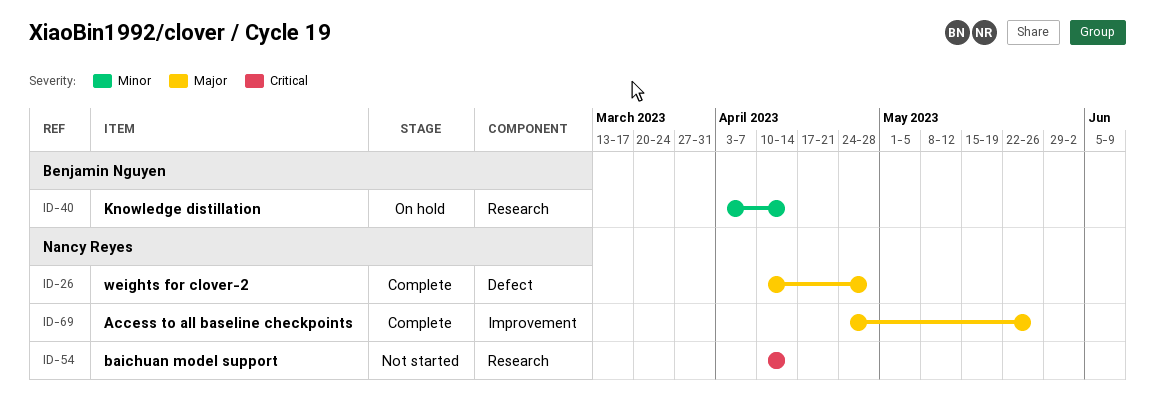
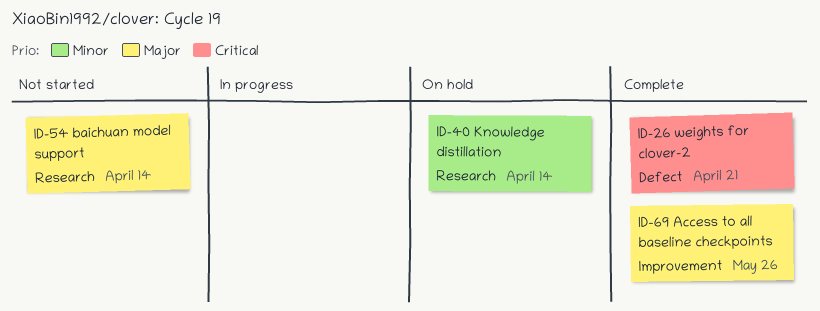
ID-26, priority: Major -> Critical
ID-26, due: Apr 28 -> Apr 21
ID-54, priority: Critical -> Major

